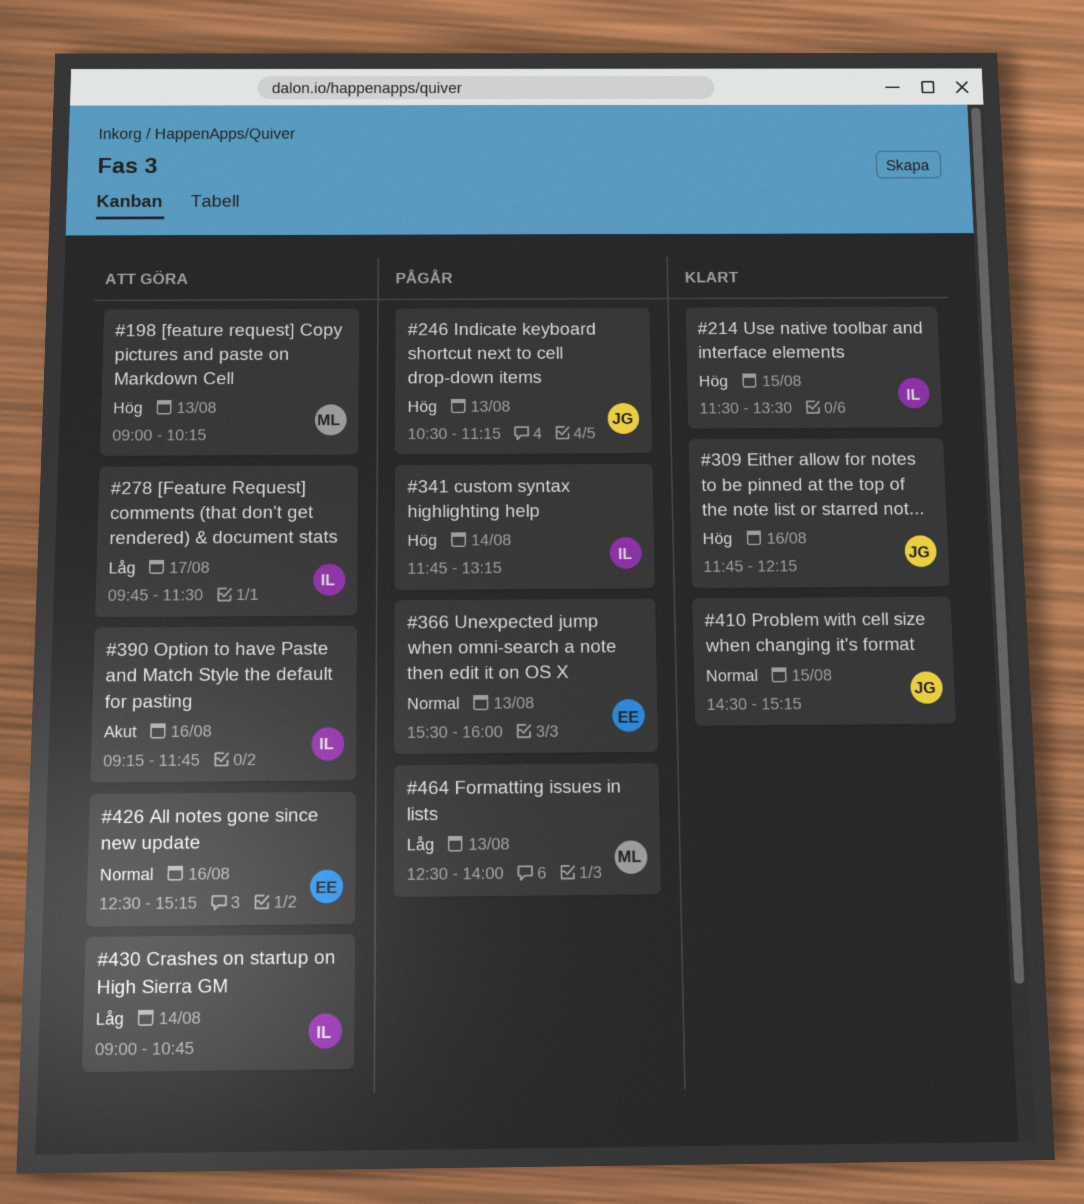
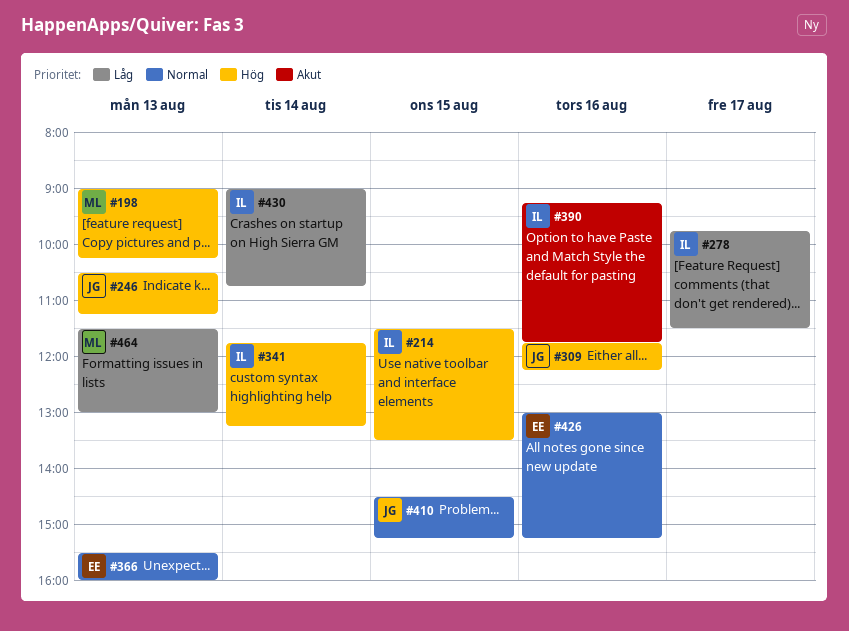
#426, begins: 12:30 -> 13:00
#464, begins: 12:30 -> 11:30
#464, ends: 14:00 -> 13:00

